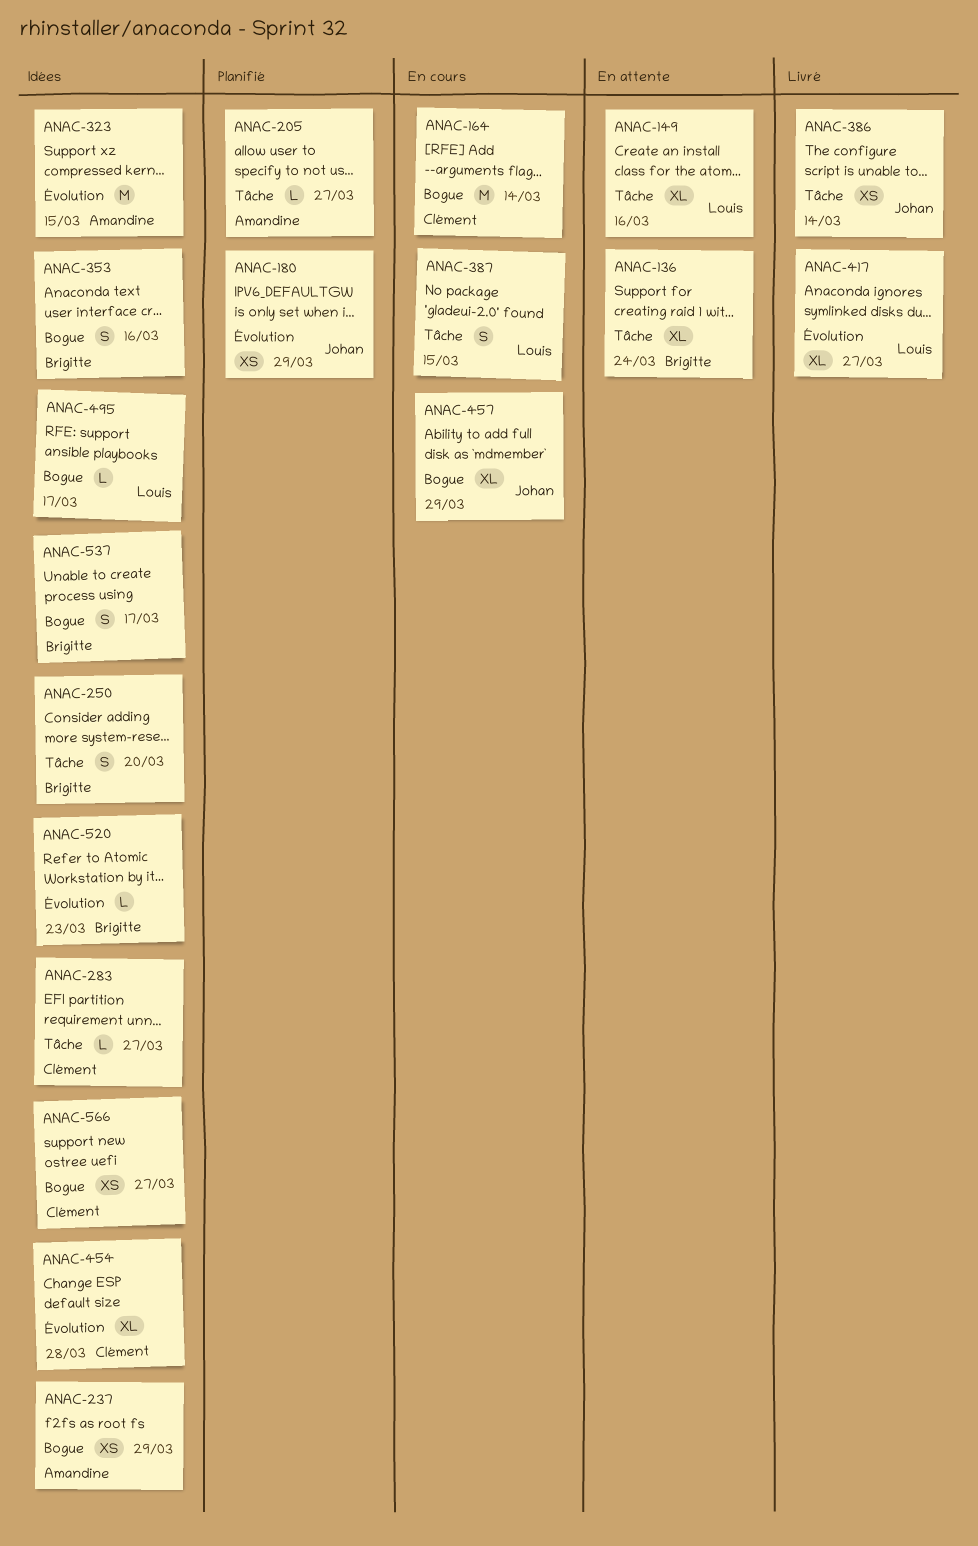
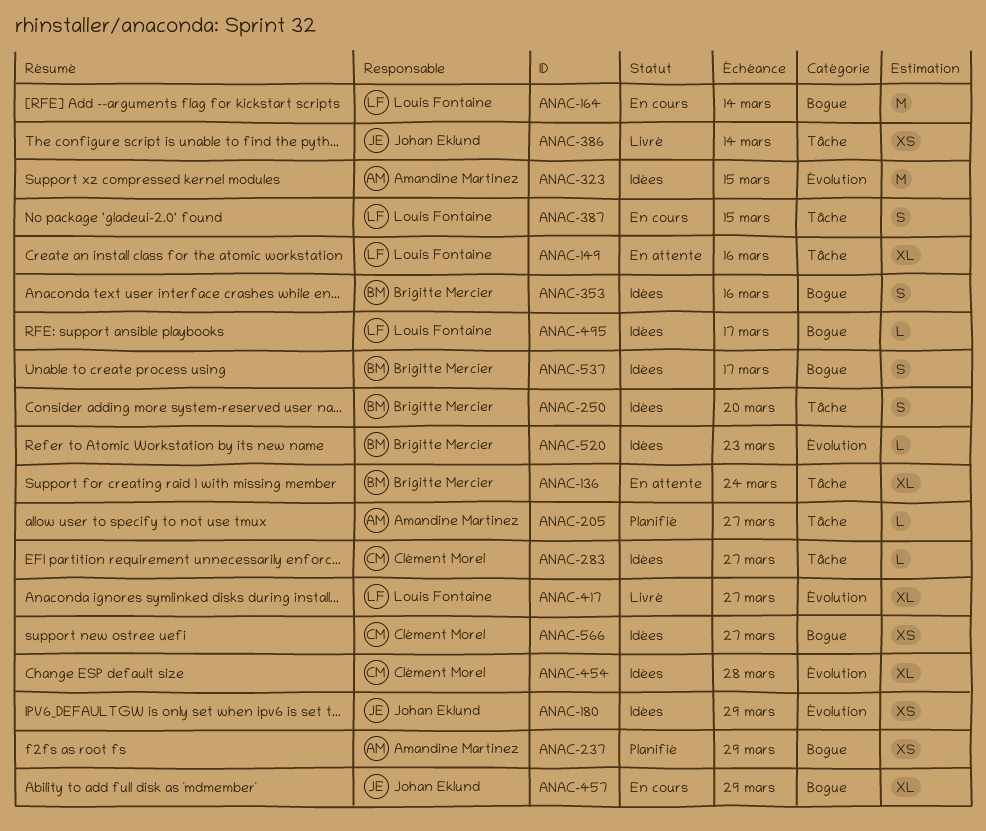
ANAC-164, owner: Clément Morel -> Louis Fontaine
ANAC-180, status: Planifié -> Idées
ANAC-237, status: Idées -> Planifié

